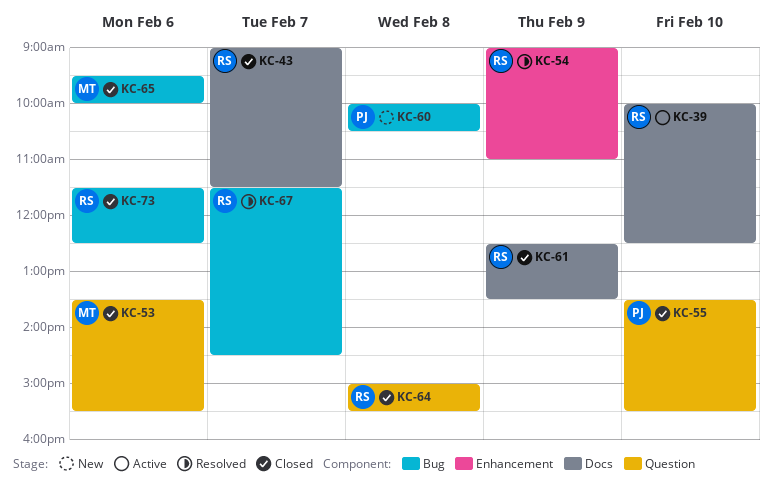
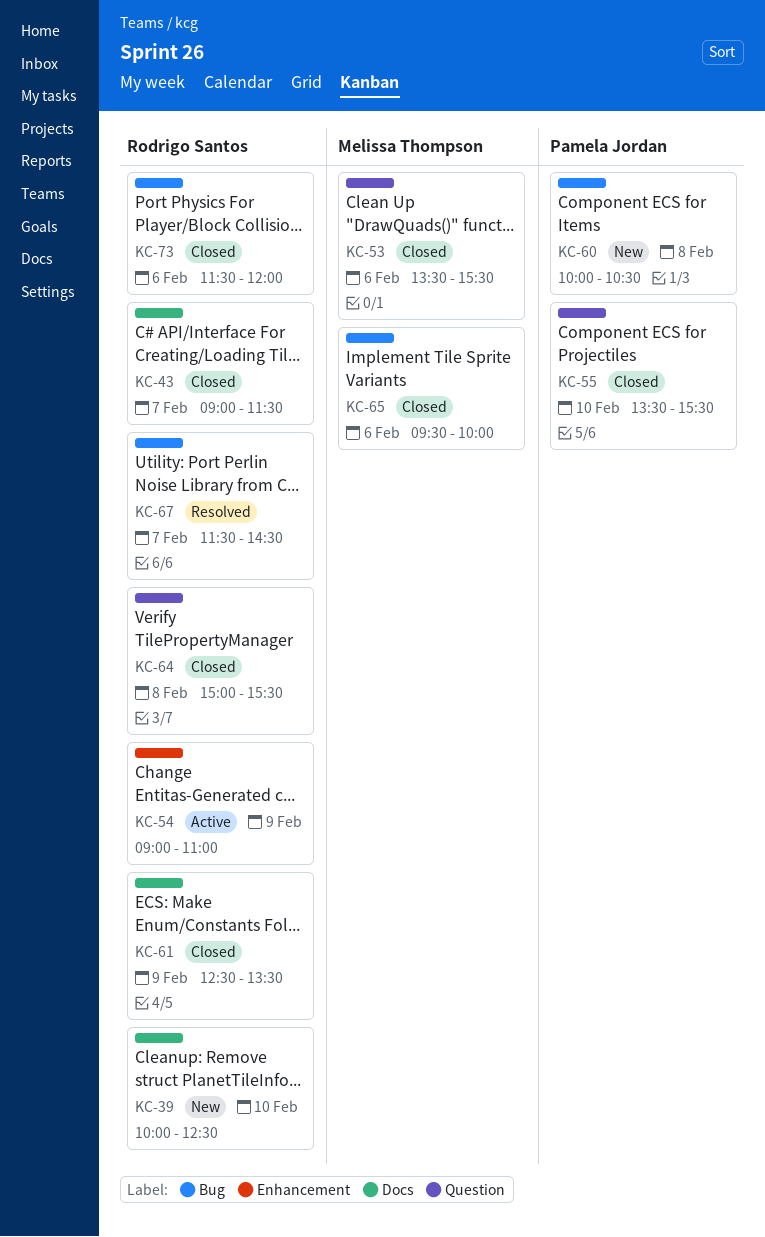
KC-39, status: Active -> New
KC-54, status: Resolved -> Active
KC-73, ends: 12:30 -> 12:00

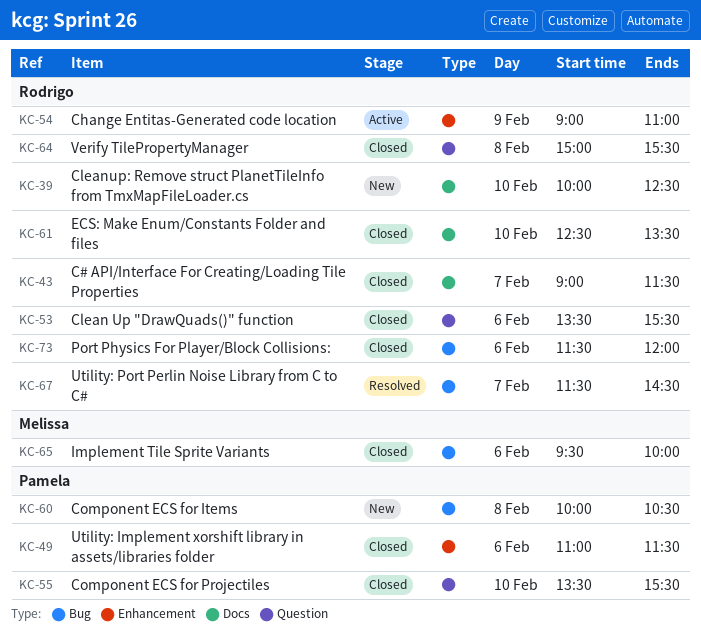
KC-49: none -> present
KC-53, owner: Melissa Thompson -> Rodrigo Santos
KC-61, day: Feb 9 -> Feb 10

